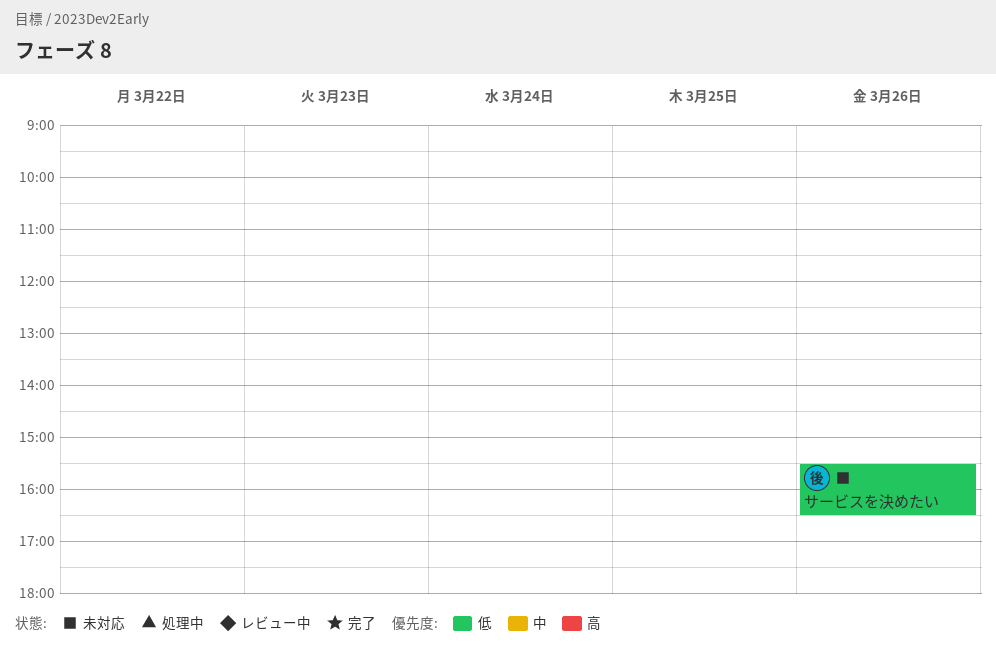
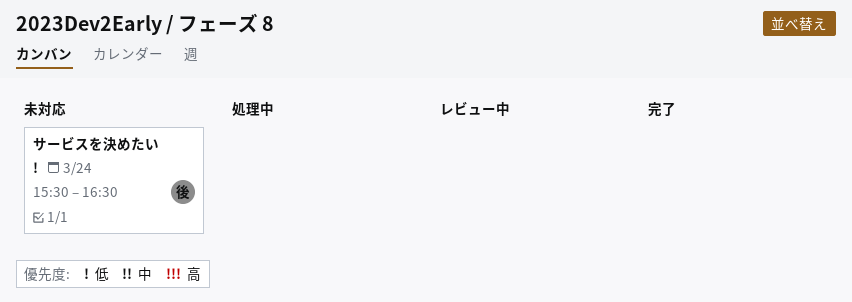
サービスを決めたい, day: Mar 26 -> Mar 24

